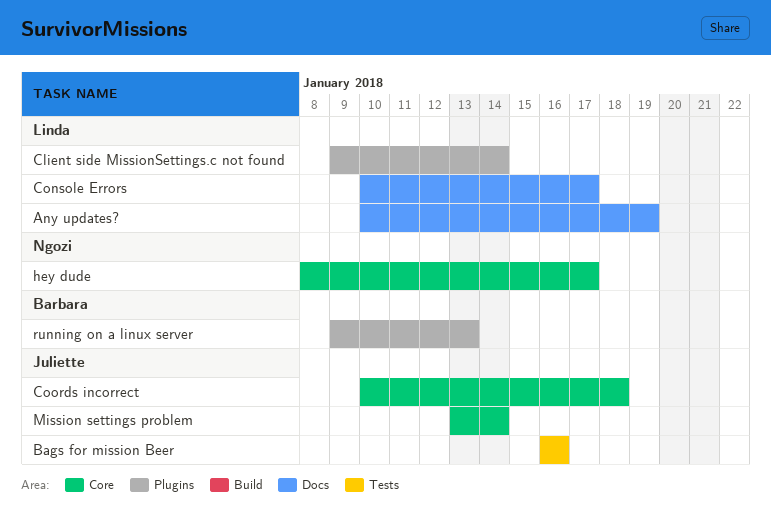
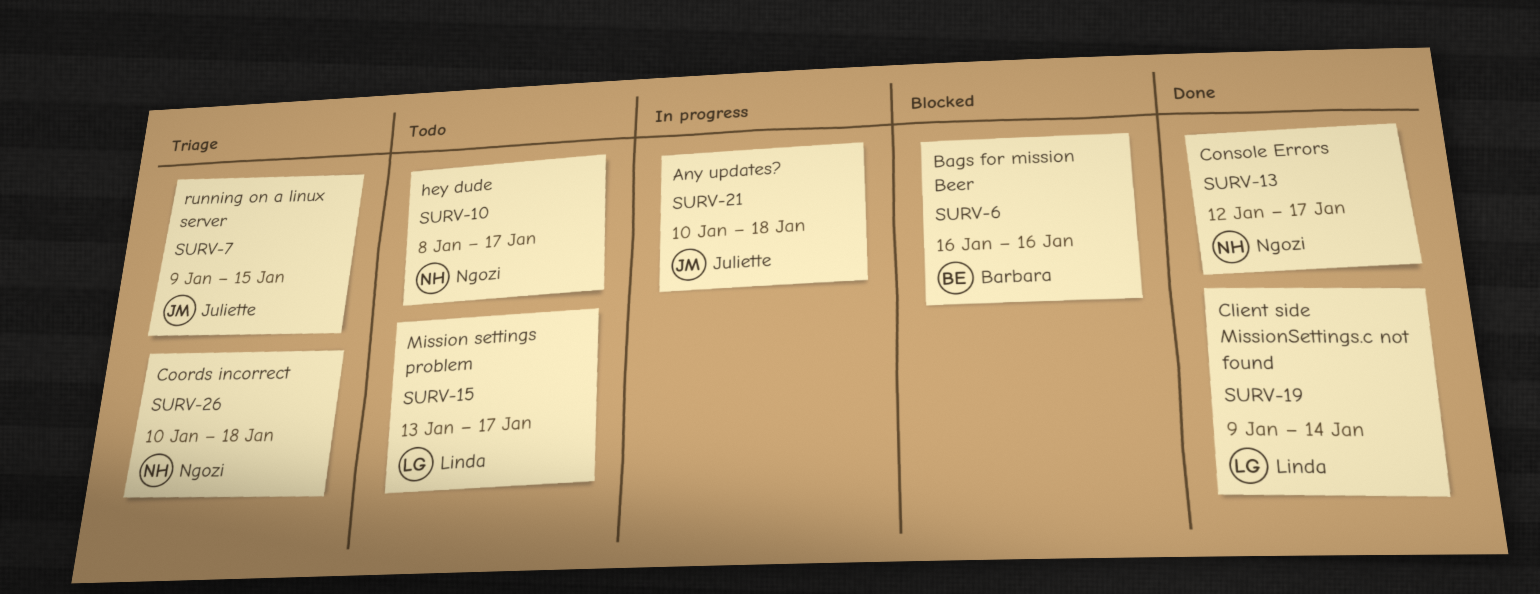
Any updates?, owner: Linda -> Juliette
Any updates?, due: Jan 19 -> Jan 18
Bags for mission Beer, owner: Juliette -> Barbara
Console Errors, owner: Linda -> Ngozi
Console Errors, start: Jan 10 -> Jan 12
Coords incorrect, owner: Juliette -> Ngozi
Mission settings problem, owner: Juliette -> Linda
Mission settings problem, due: Jan 14 -> Jan 17
running on a linux server, owner: Barbara -> Juliette
running on a linux server, due: Jan 13 -> Jan 15

